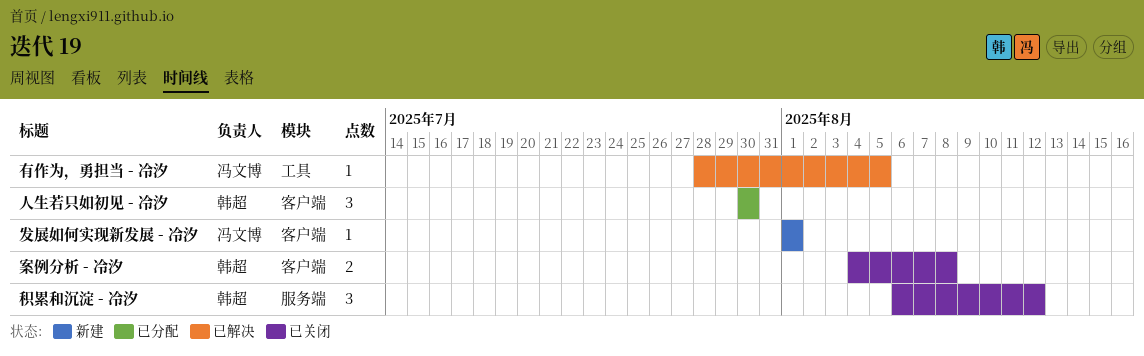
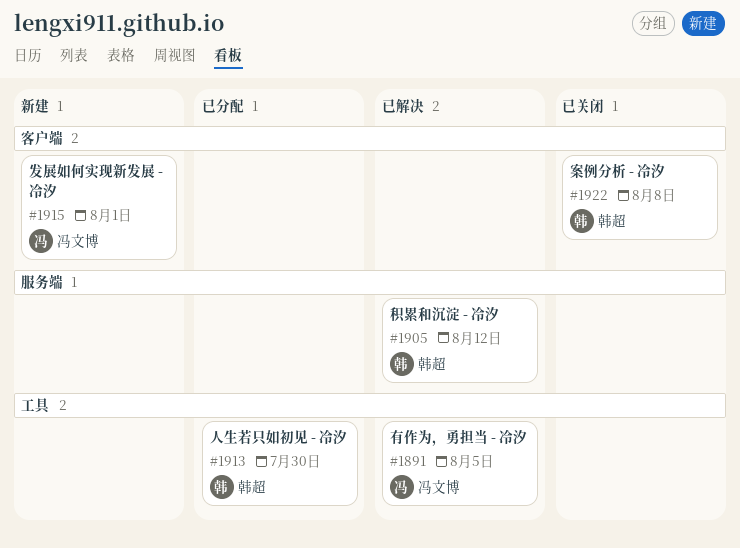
人生若只如初见 - 冷汐, label: 客户端 -> 工具
积累和沉淀 - 冷汐, status: 已关闭 -> 已解决

